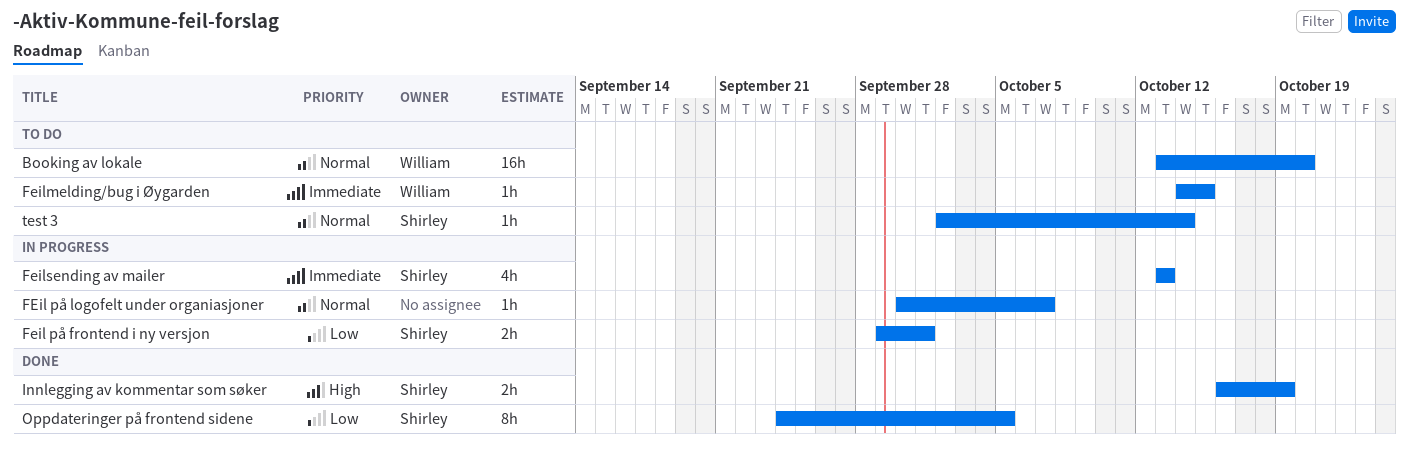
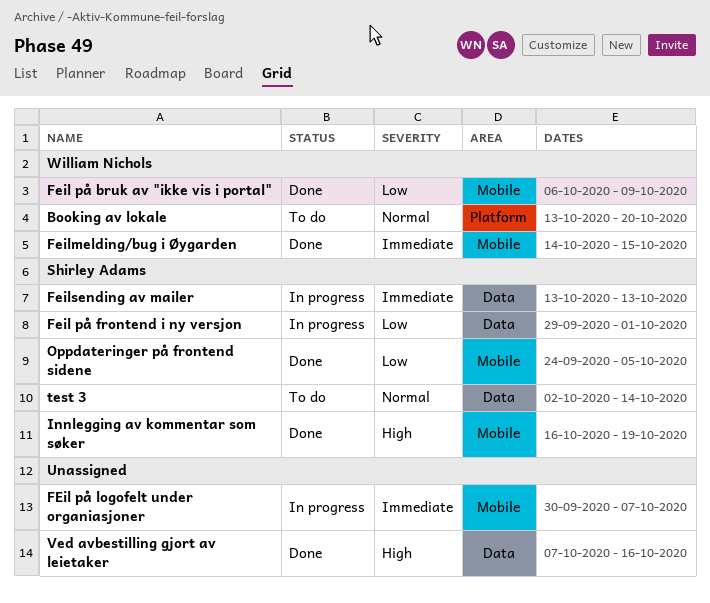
Feil på bruk av "ikke vis i portal": none -> present
FEil på logofelt under organiasjoner, priority: Normal -> Immediate
Feilmelding/bug i Øygarden, status: To do -> Done
Ved avbestilling gjort av leietaker: none -> present

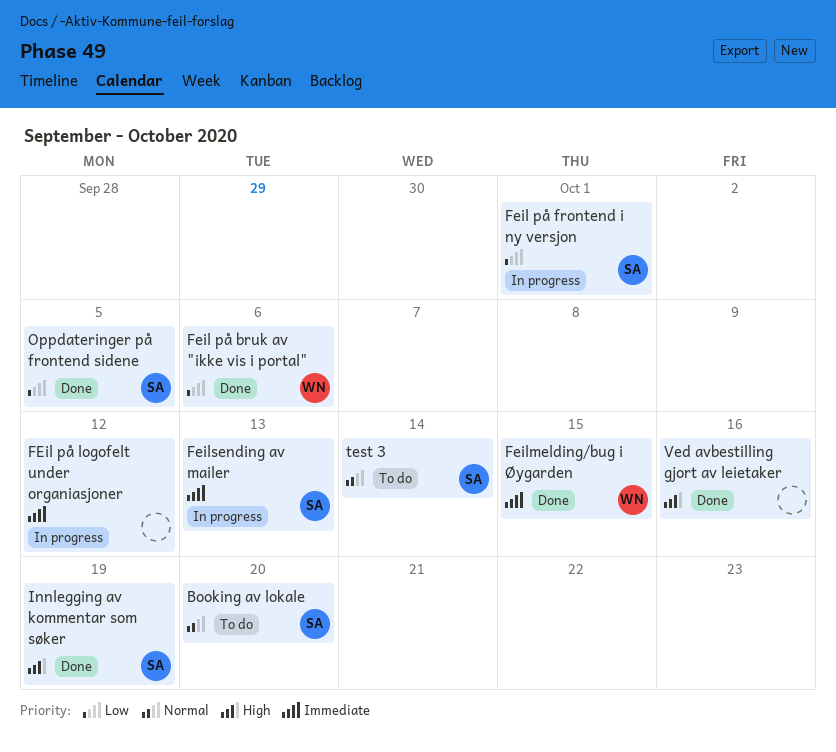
Booking av lokale, owner: William Nichols -> Shirley Adams
Feil på bruk av "ikke vis i portal", due: Oct 9 -> Oct 6
FEil på logofelt under organiasjoner, due: Oct 7 -> Oct 12

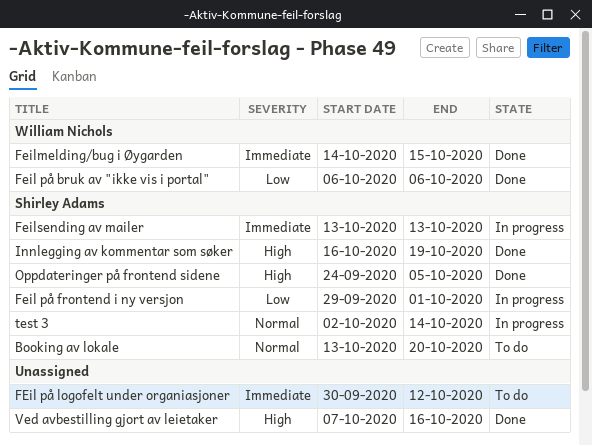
FEil på logofelt under organiasjoner, status: In progress -> To do
Oppdateringer på frontend sidene, priority: Low -> High
test 3, status: To do -> In progress

